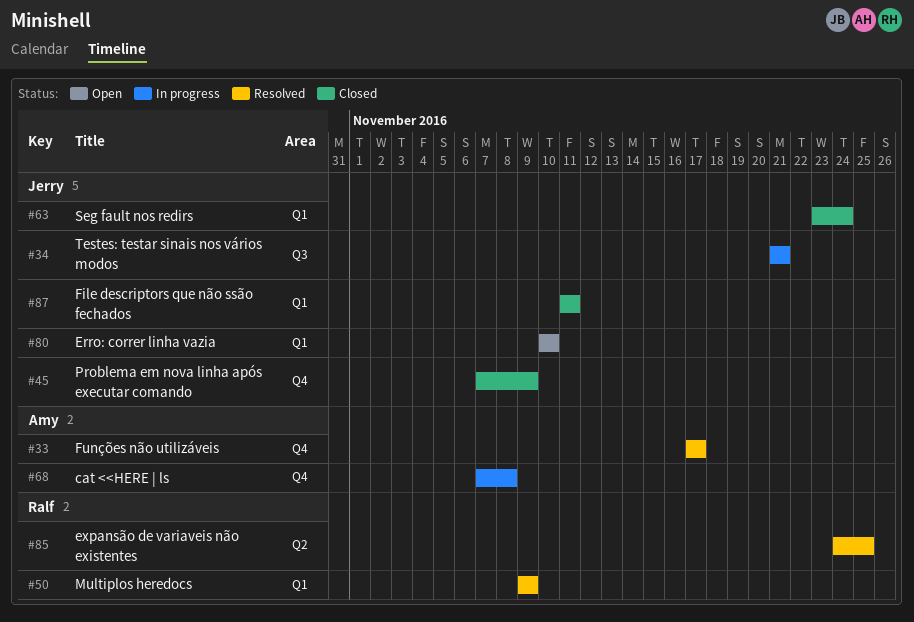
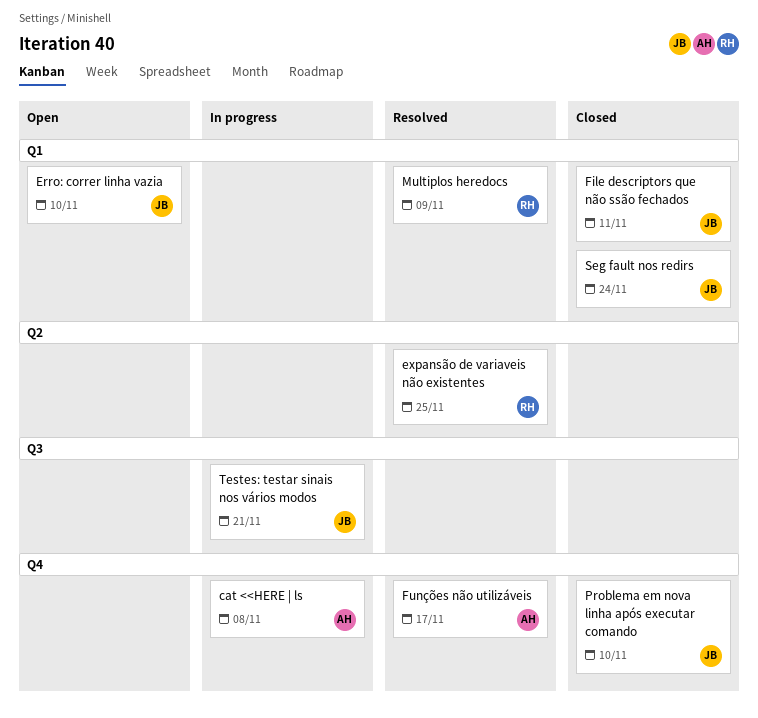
Problema em nova linha após executar comando, due: Nov 9 -> Nov 10

